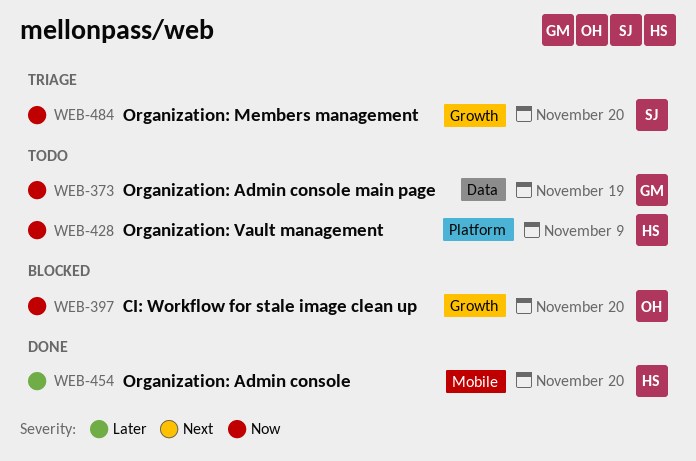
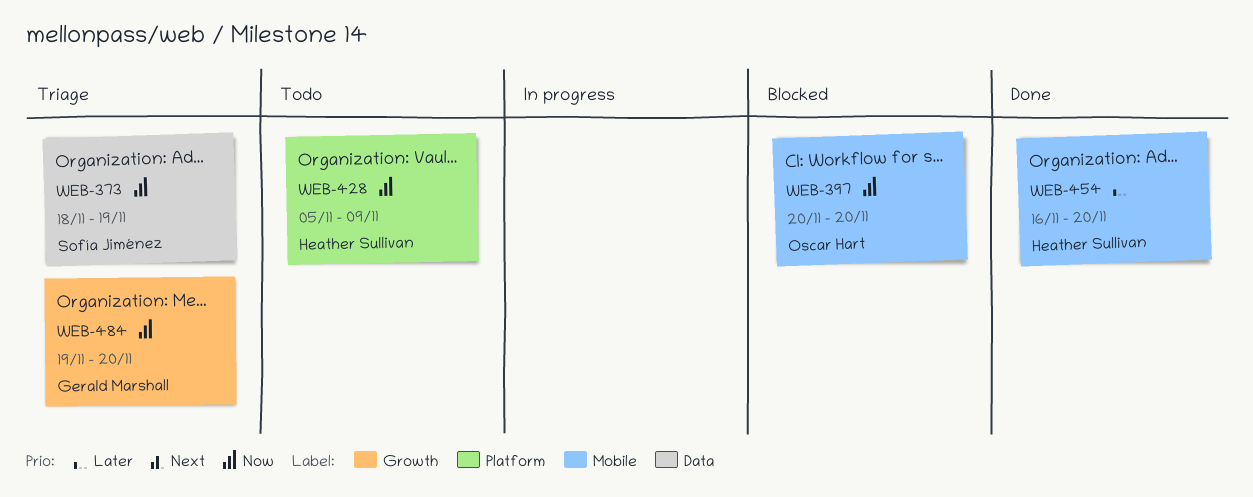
WEB-373, status: Todo -> Triage
WEB-373, owner: Gerald Marshall -> Sofía Jiménez
WEB-397, label: Growth -> Mobile
WEB-484, owner: Sofía Jiménez -> Gerald Marshall

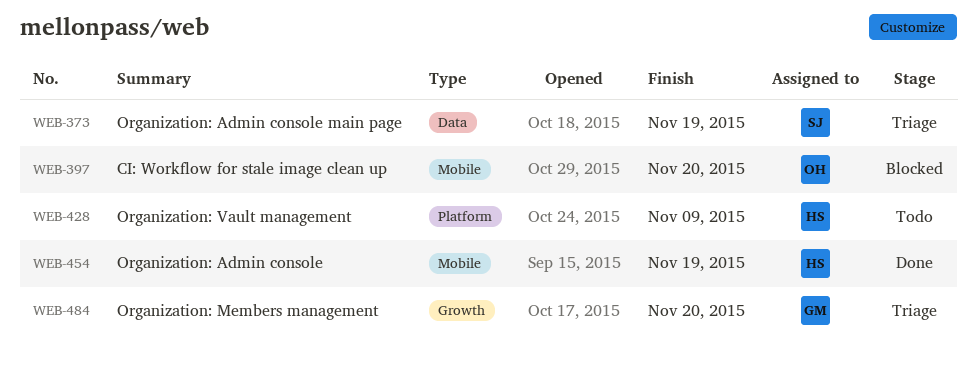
WEB-454, due: Nov 20 -> Nov 19

